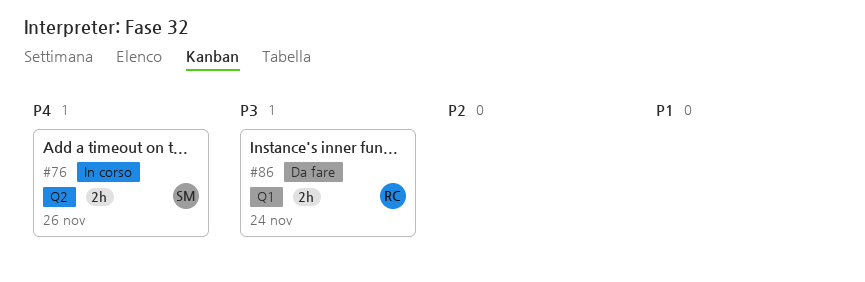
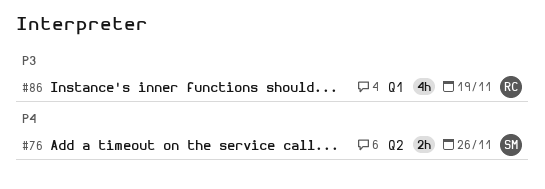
#86, estimate: 2h -> 4h
#86, due: Nov 24 -> Nov 19

